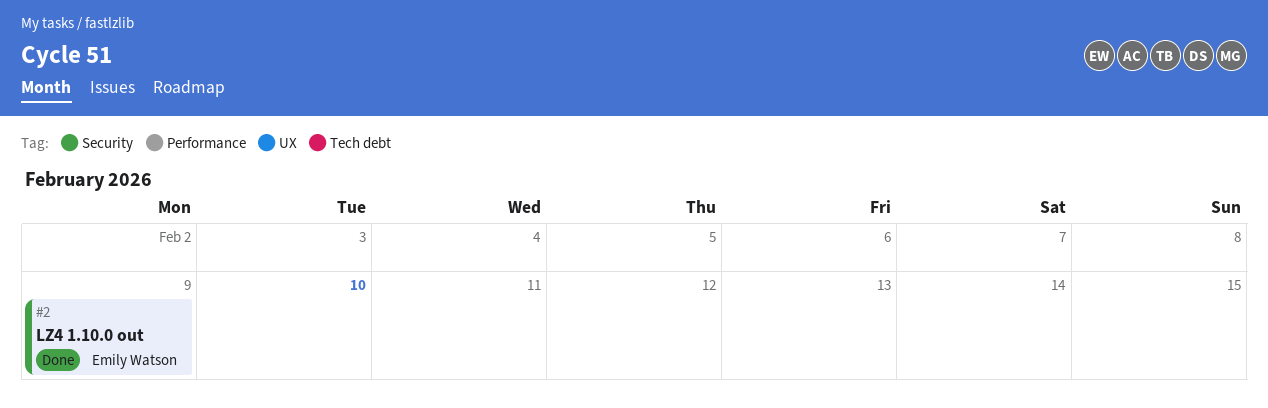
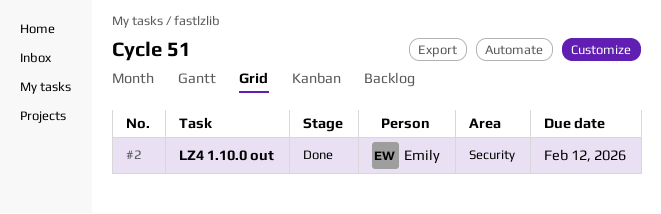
#2, due: Feb 9 -> Feb 12

